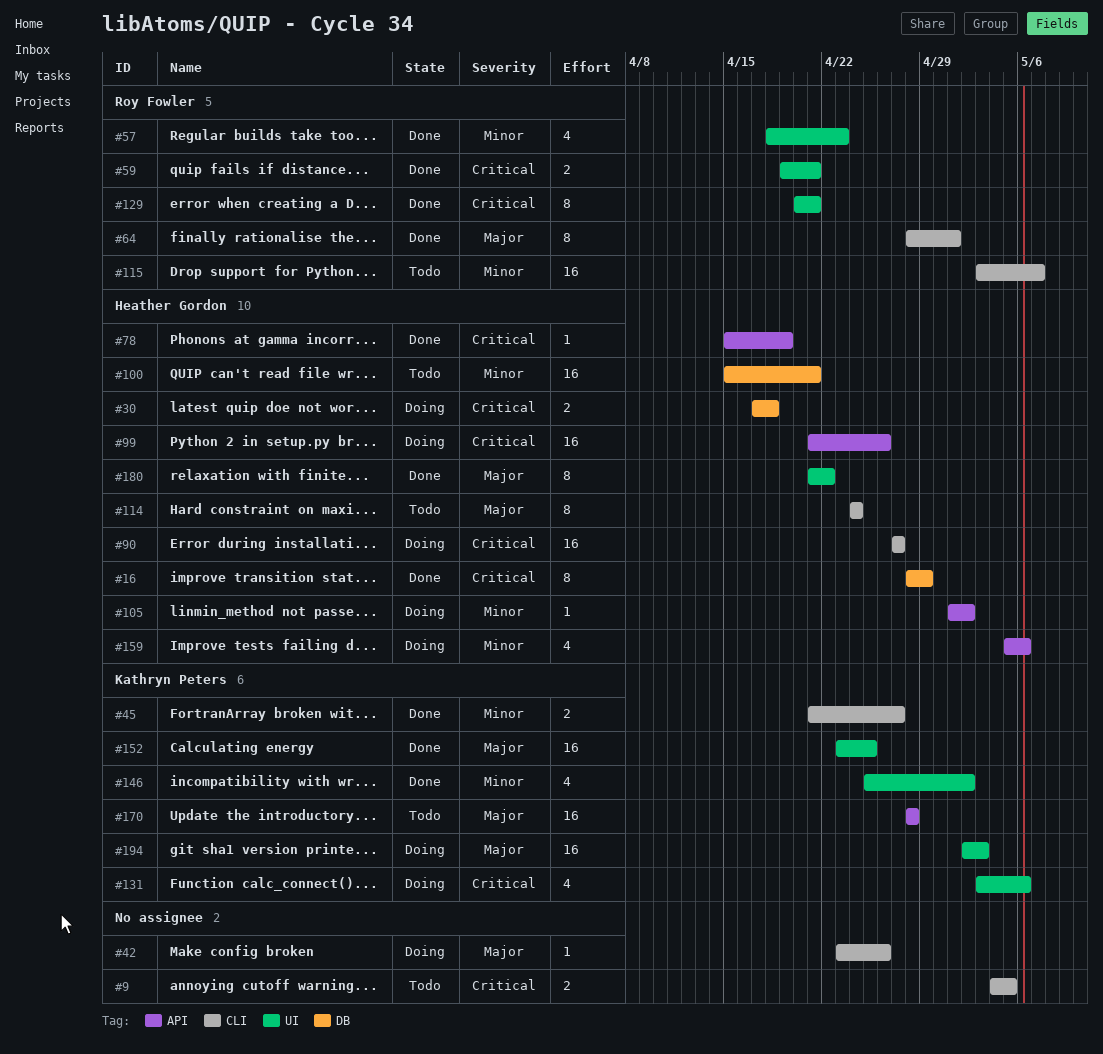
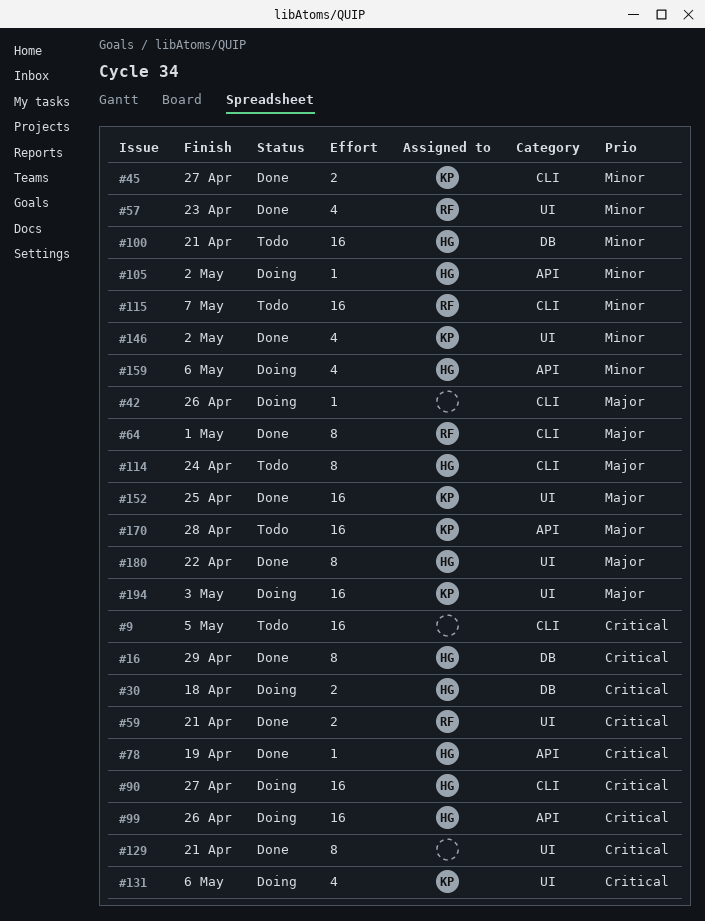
#9, estimate: 2 -> 16
#129, owner: Roy Fowler -> none

